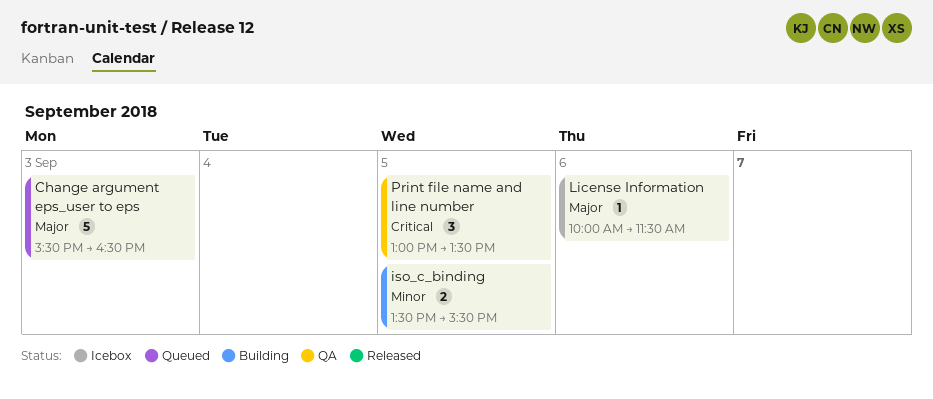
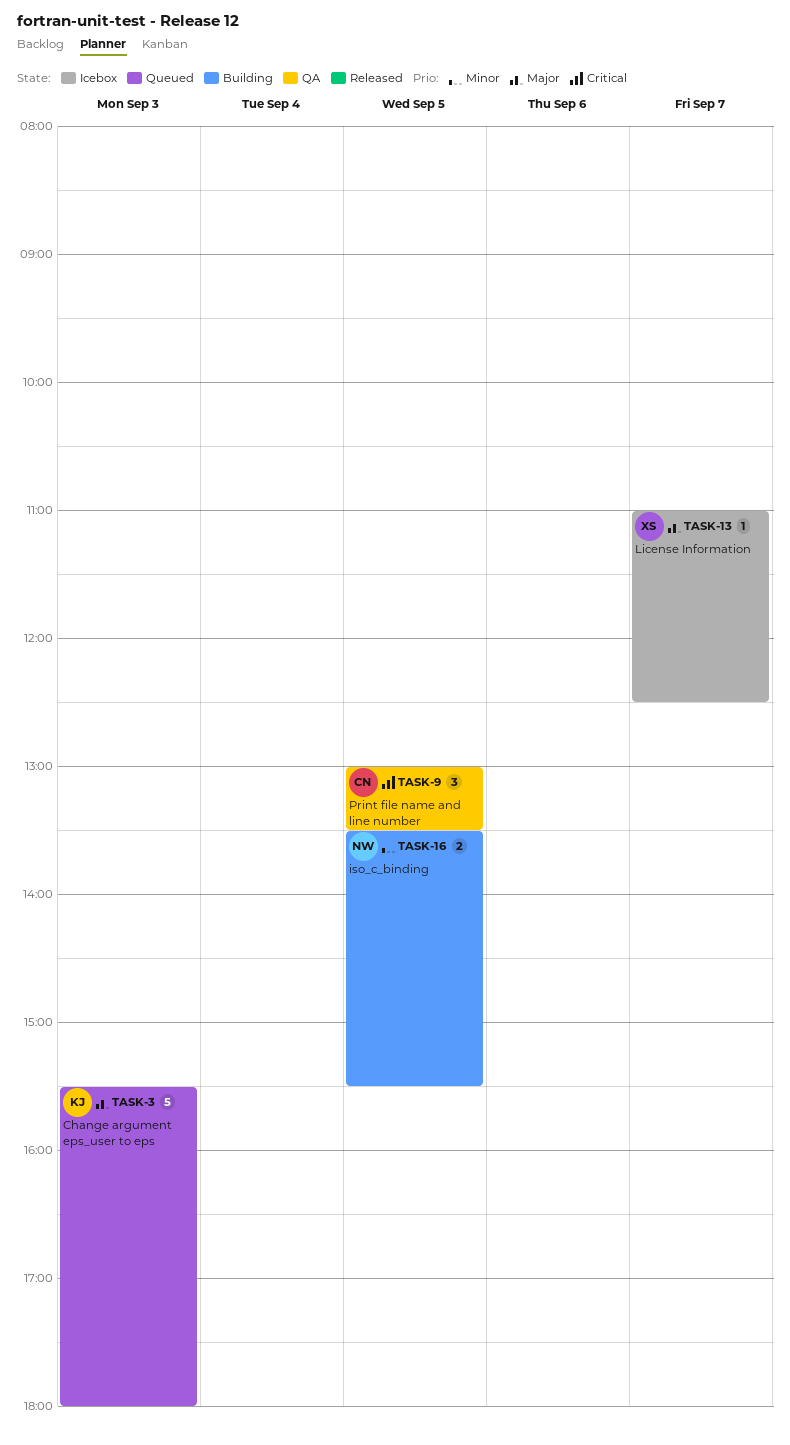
Change argument eps_user to eps, ends: 16:30 -> 18:00
License Information, day: Sep 6 -> Sep 7
License Information, begins: 10:00 -> 11:00
License Information, ends: 11:30 -> 12:30

